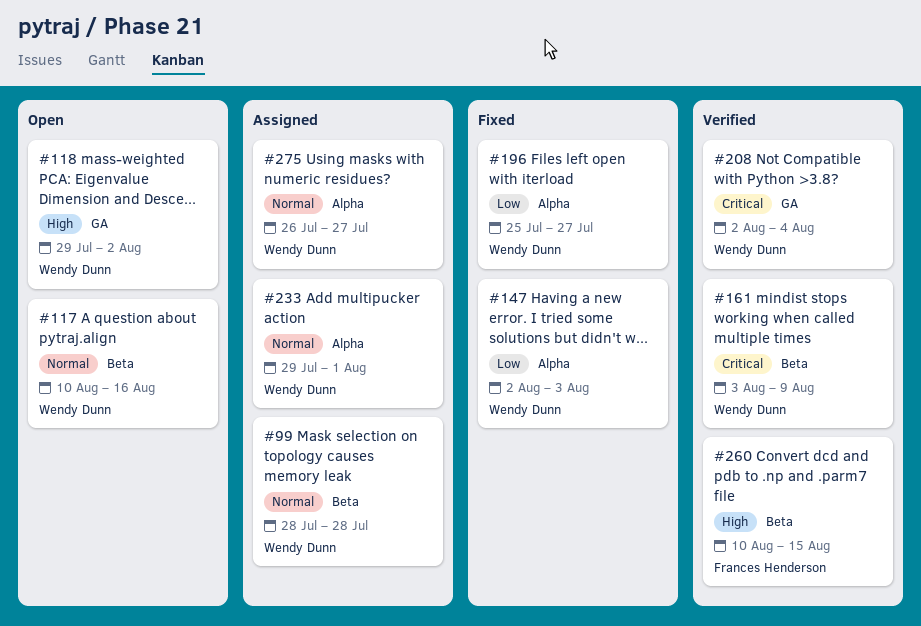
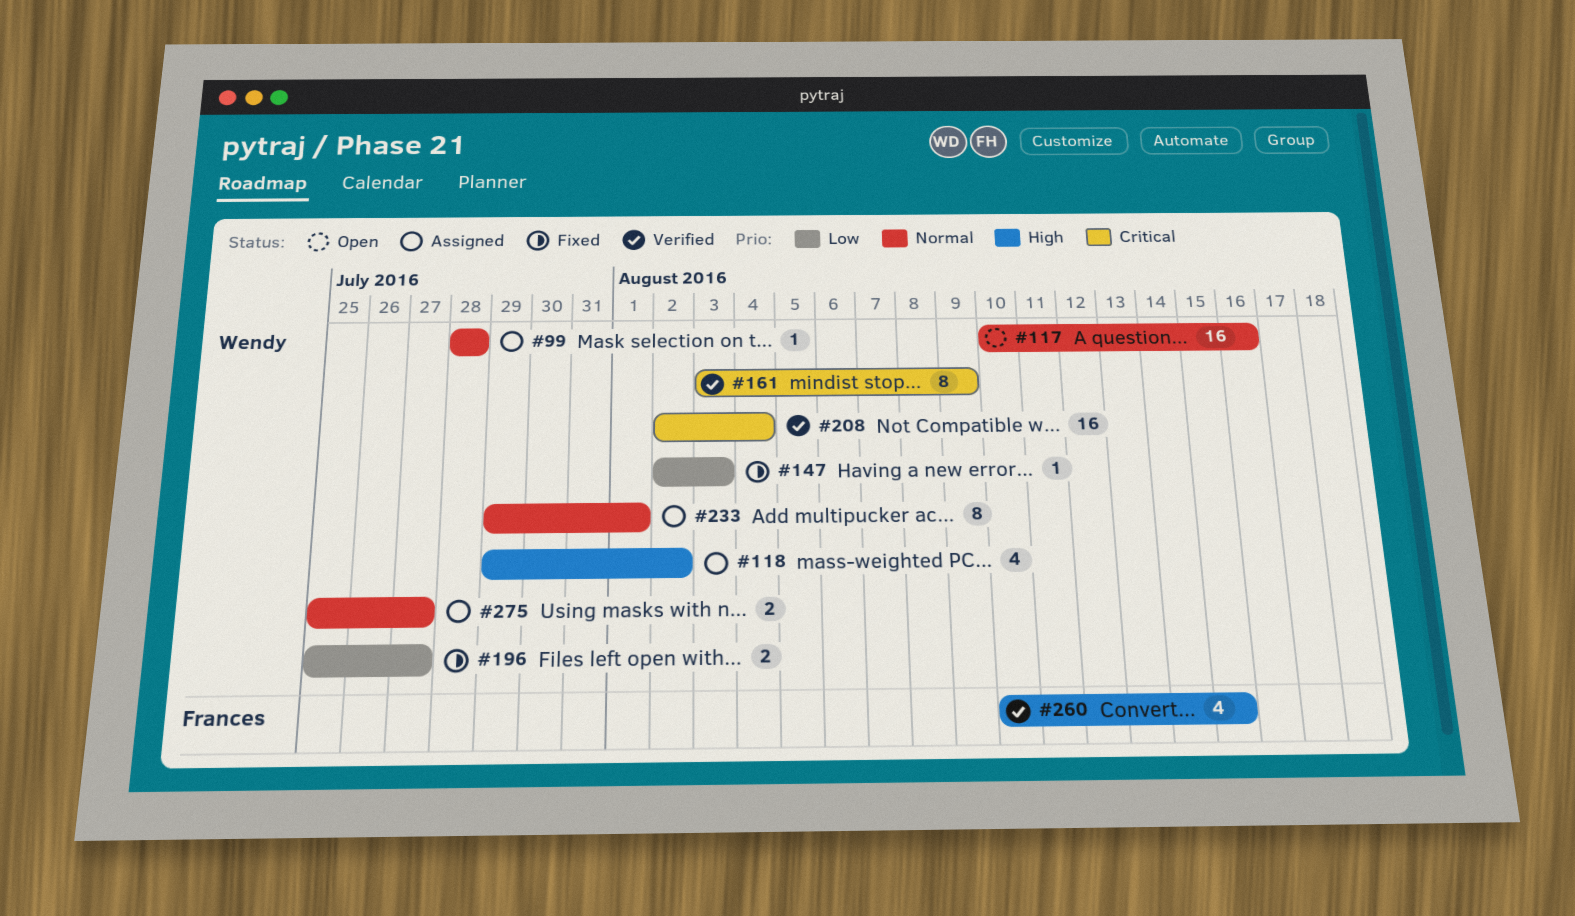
#118, status: Open -> Assigned
#275, start: Jul 26 -> Jul 25

